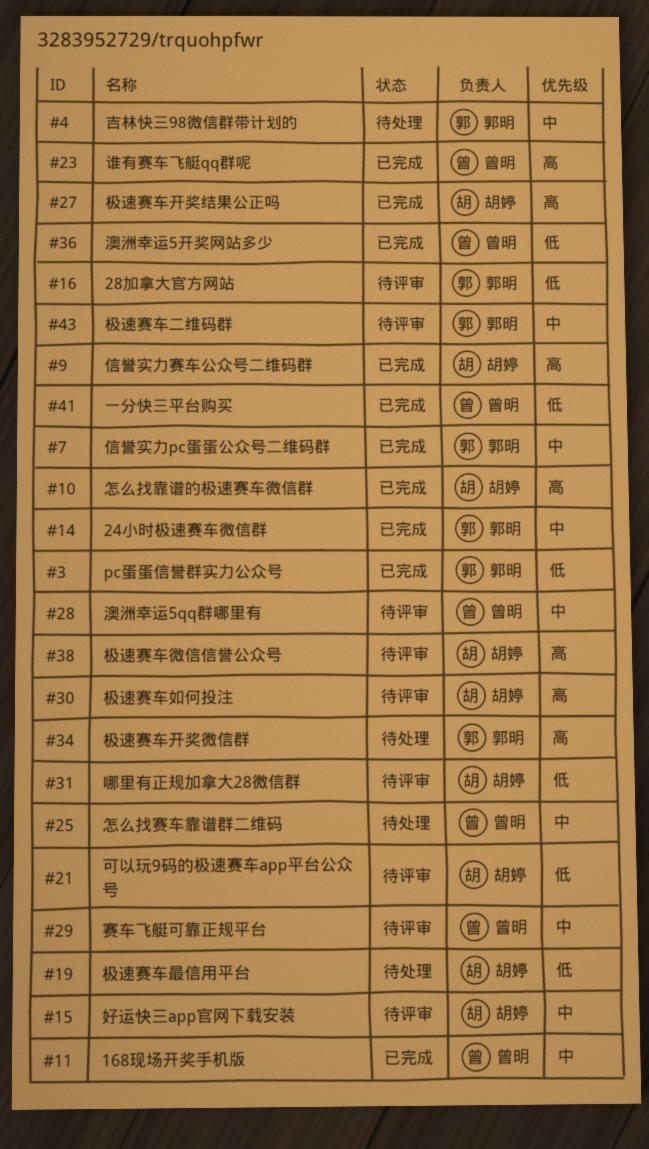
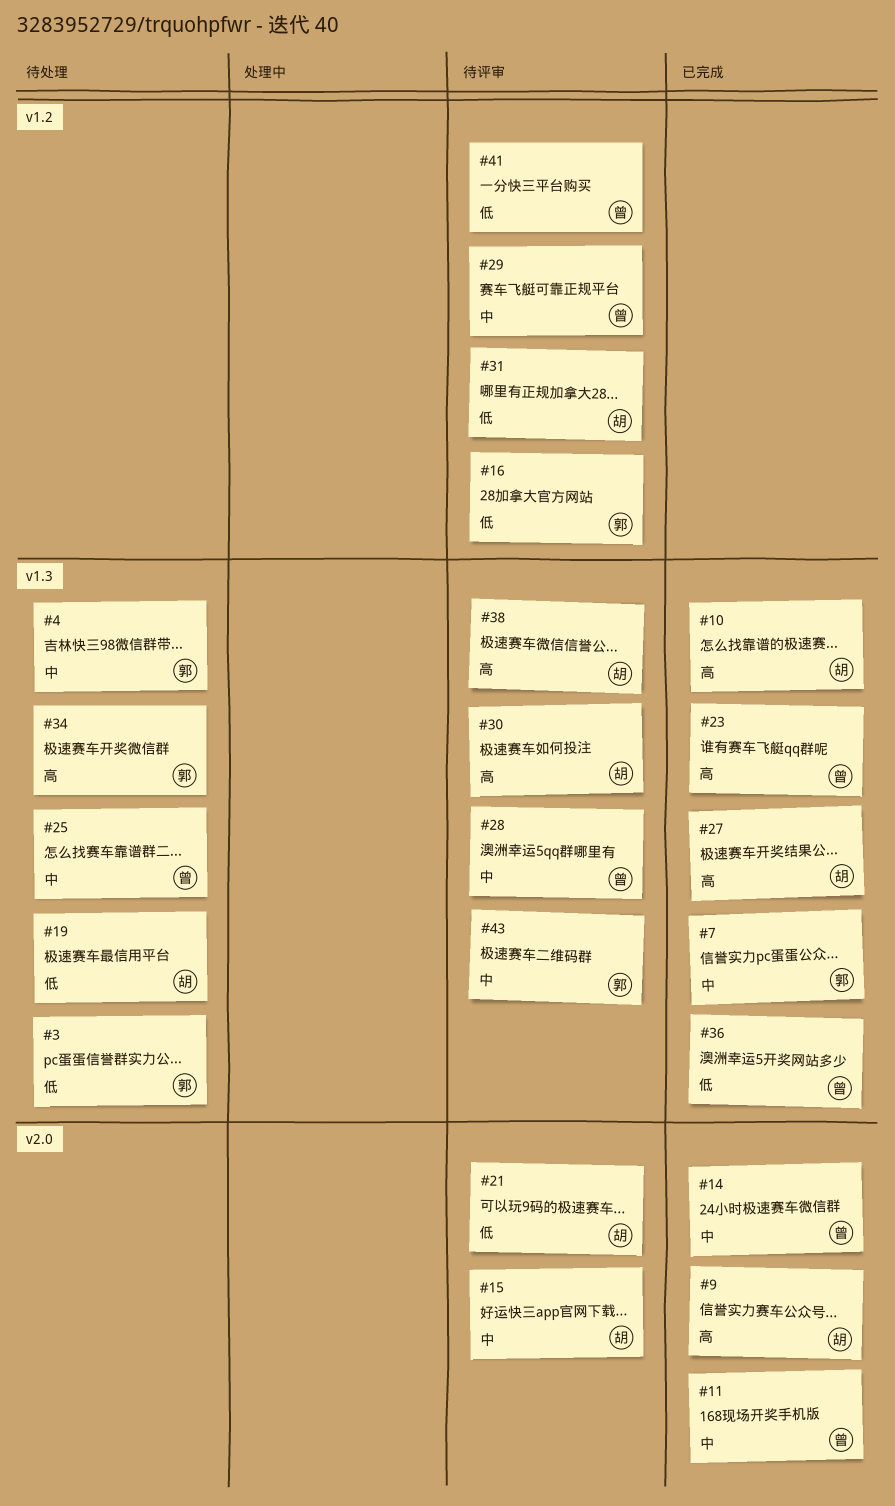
#3, status: 已完成 -> 待处理
#14, owner: 郭明 -> 曾明
#41, status: 已完成 -> 待评审

